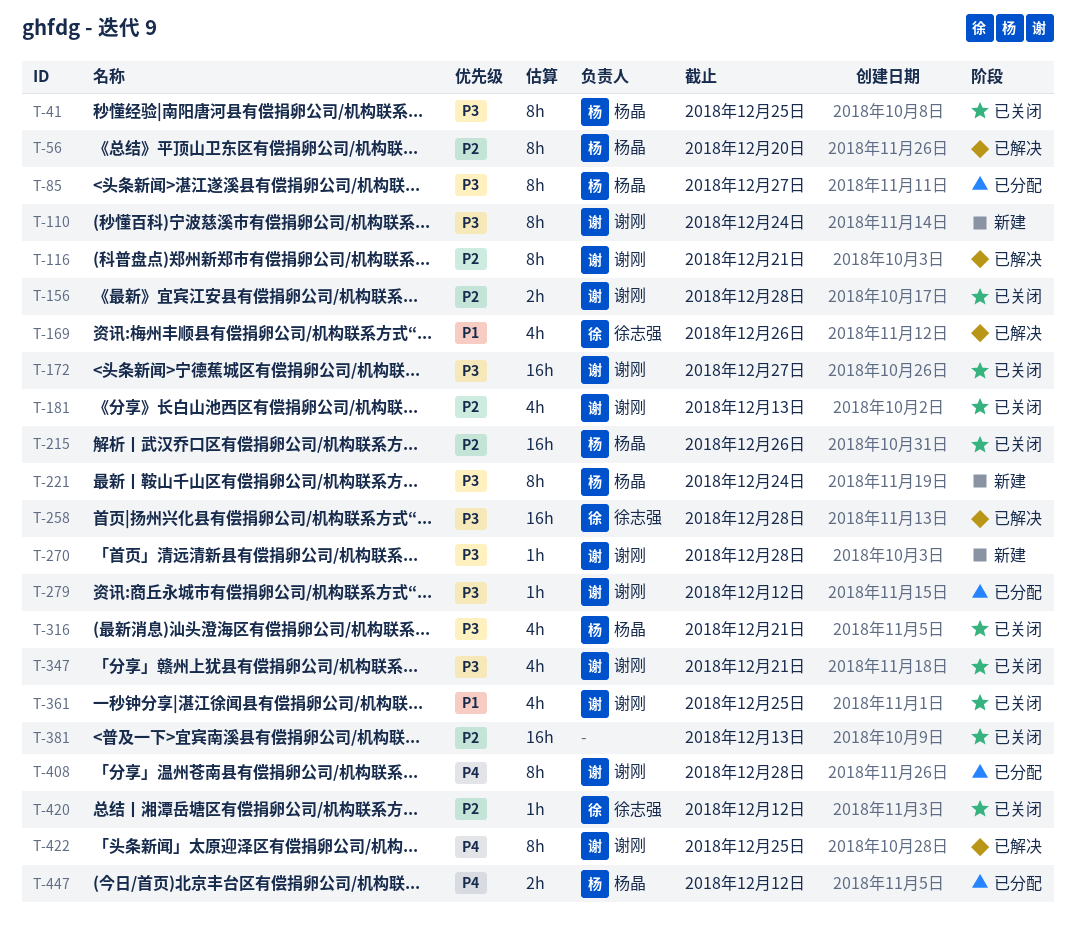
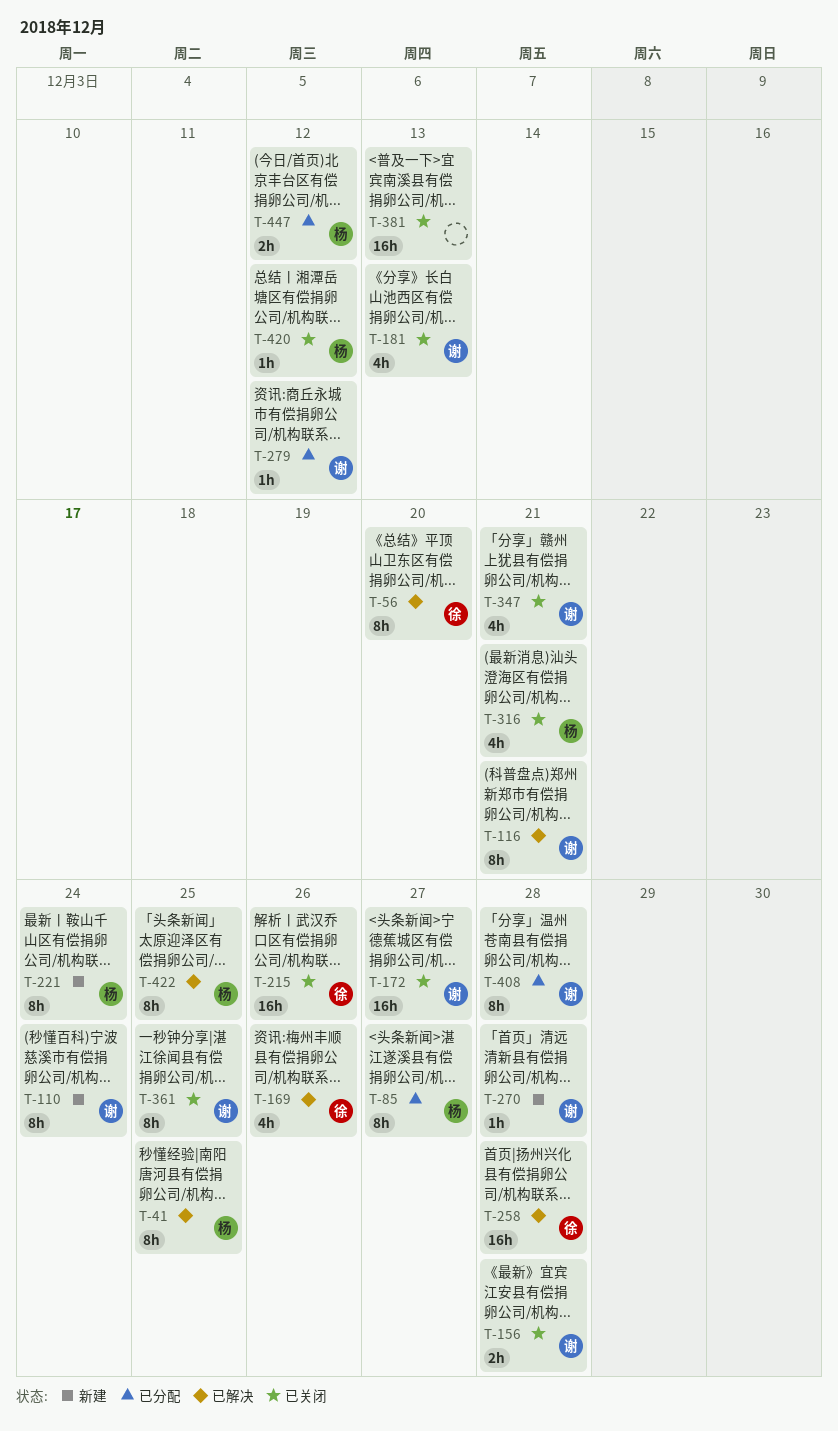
T-41, status: 已关闭 -> 已解决
T-56, owner: 杨晶 -> 徐志强
T-215, owner: 杨晶 -> 徐志强
T-361, estimate: 4h -> 8h
T-420, owner: 徐志强 -> 杨晶
T-422, owner: 谢刚 -> 杨晶

